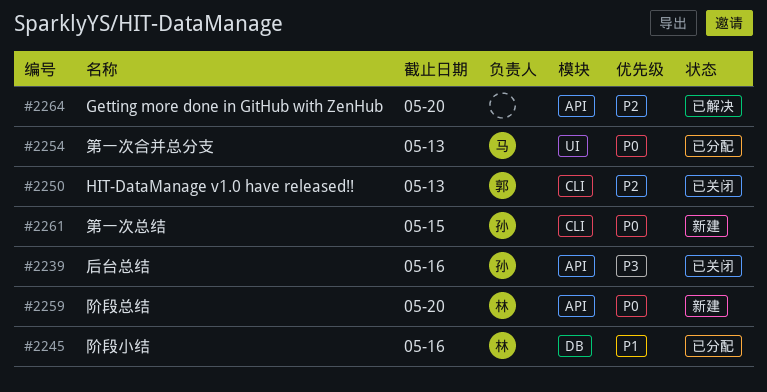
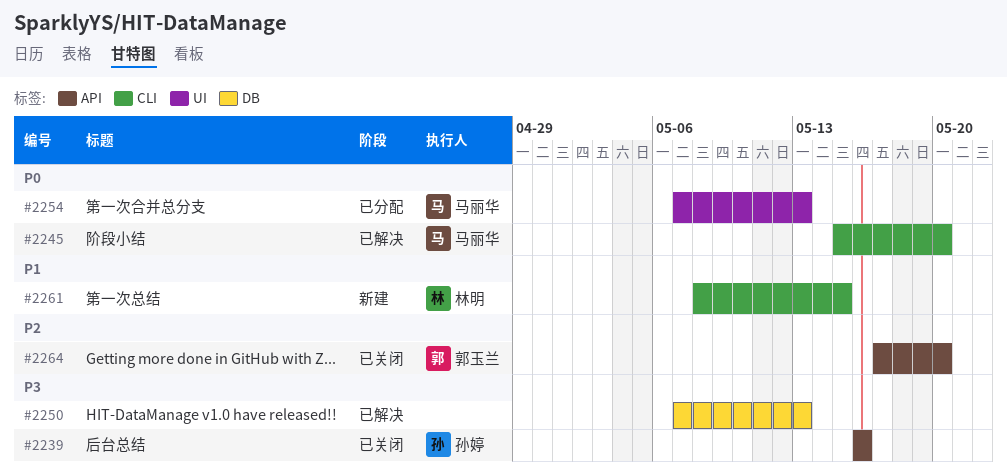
#2245, status: 已分配 -> 已解决
#2245, owner: 林明 -> 马丽华
#2245, priority: P1 -> P0
#2245, label: DB -> CLI
#2245, due: May 16 -> May 20
#2250, status: 已关闭 -> 已解决
#2250, owner: 郭玉兰 -> none
#2250, priority: P2 -> P3
#2250, label: CLI -> DB
#2259: present -> none
#2261, owner: 孙婷 -> 林明
#2261, priority: P0 -> P1
#2264, status: 已解决 -> 已关闭
#2264, owner: none -> 郭玉兰

